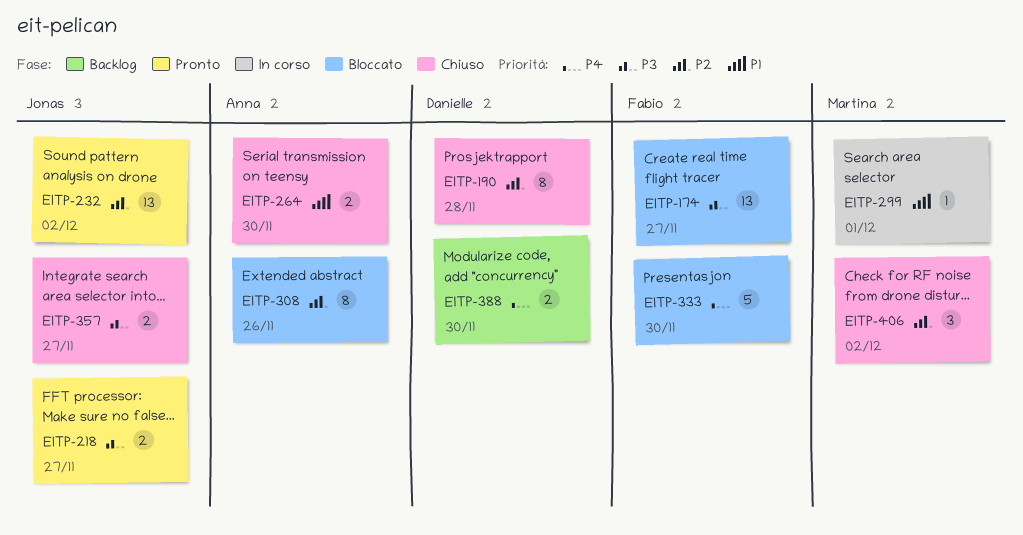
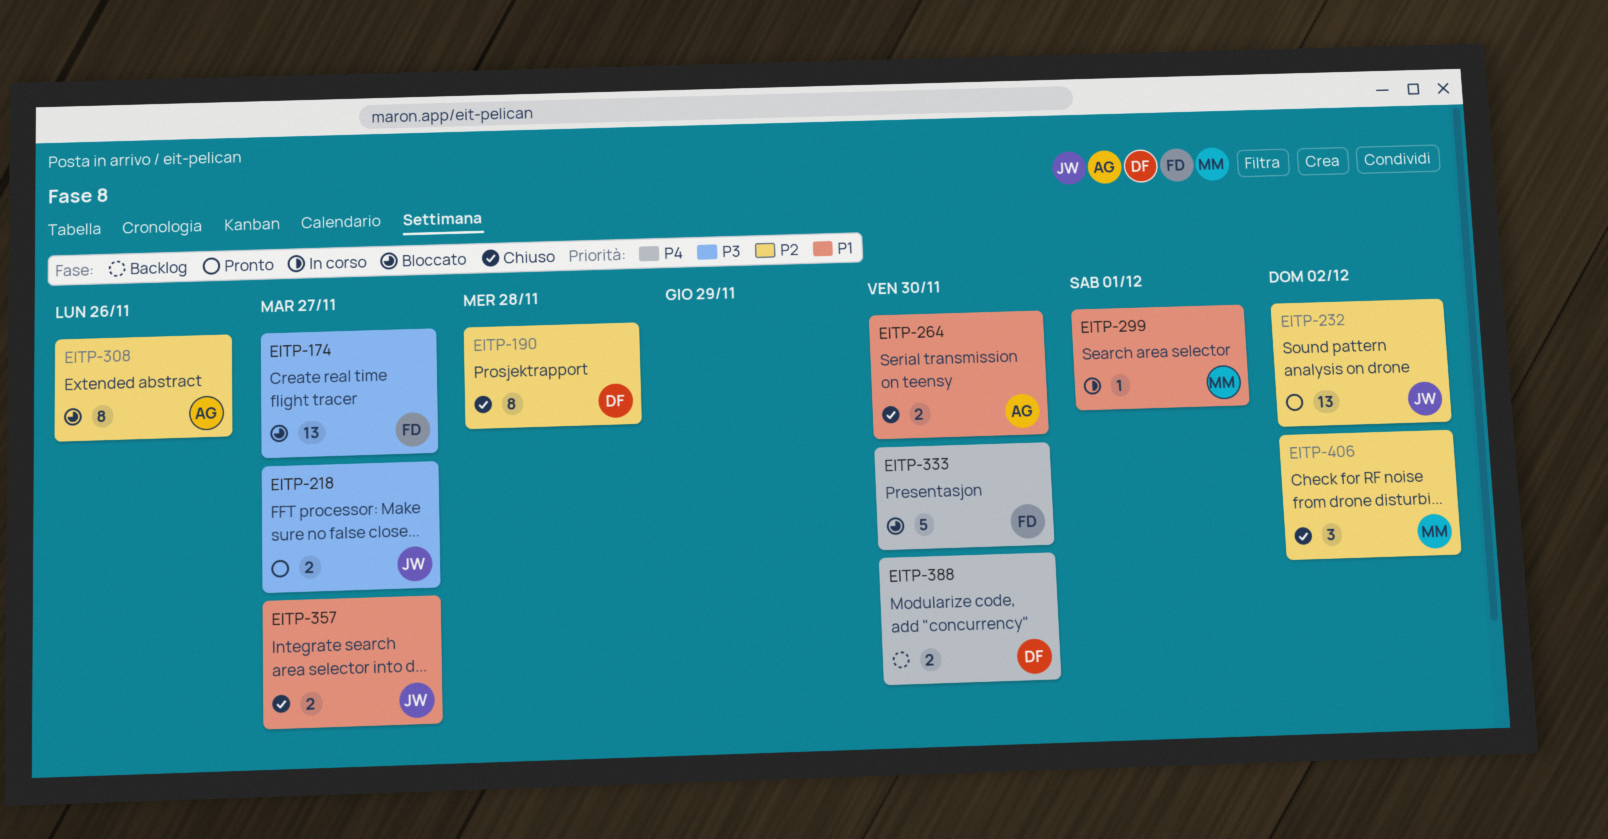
EITP-357, priority: P3 -> P1

